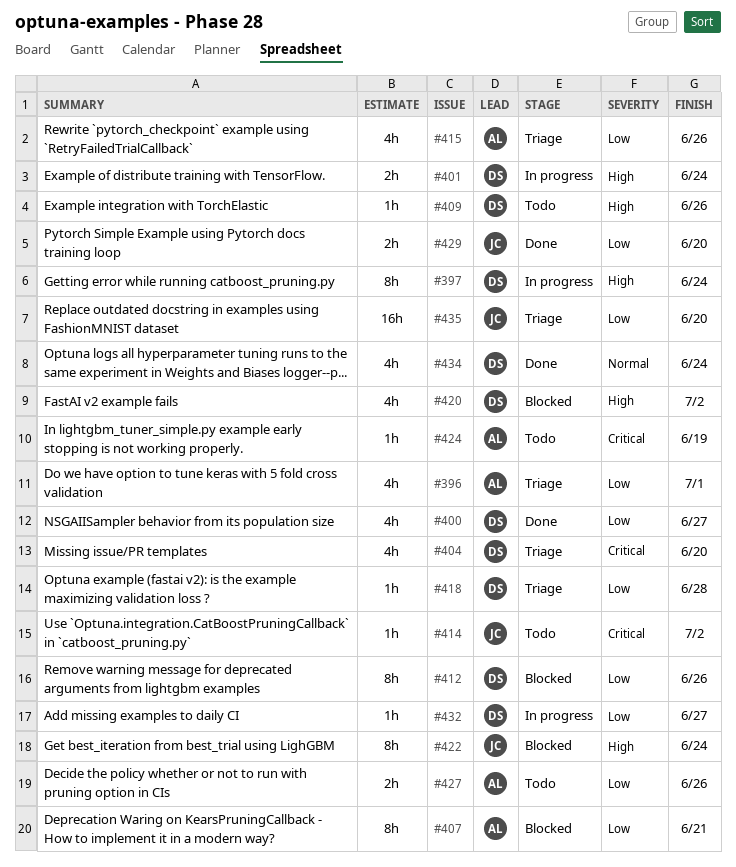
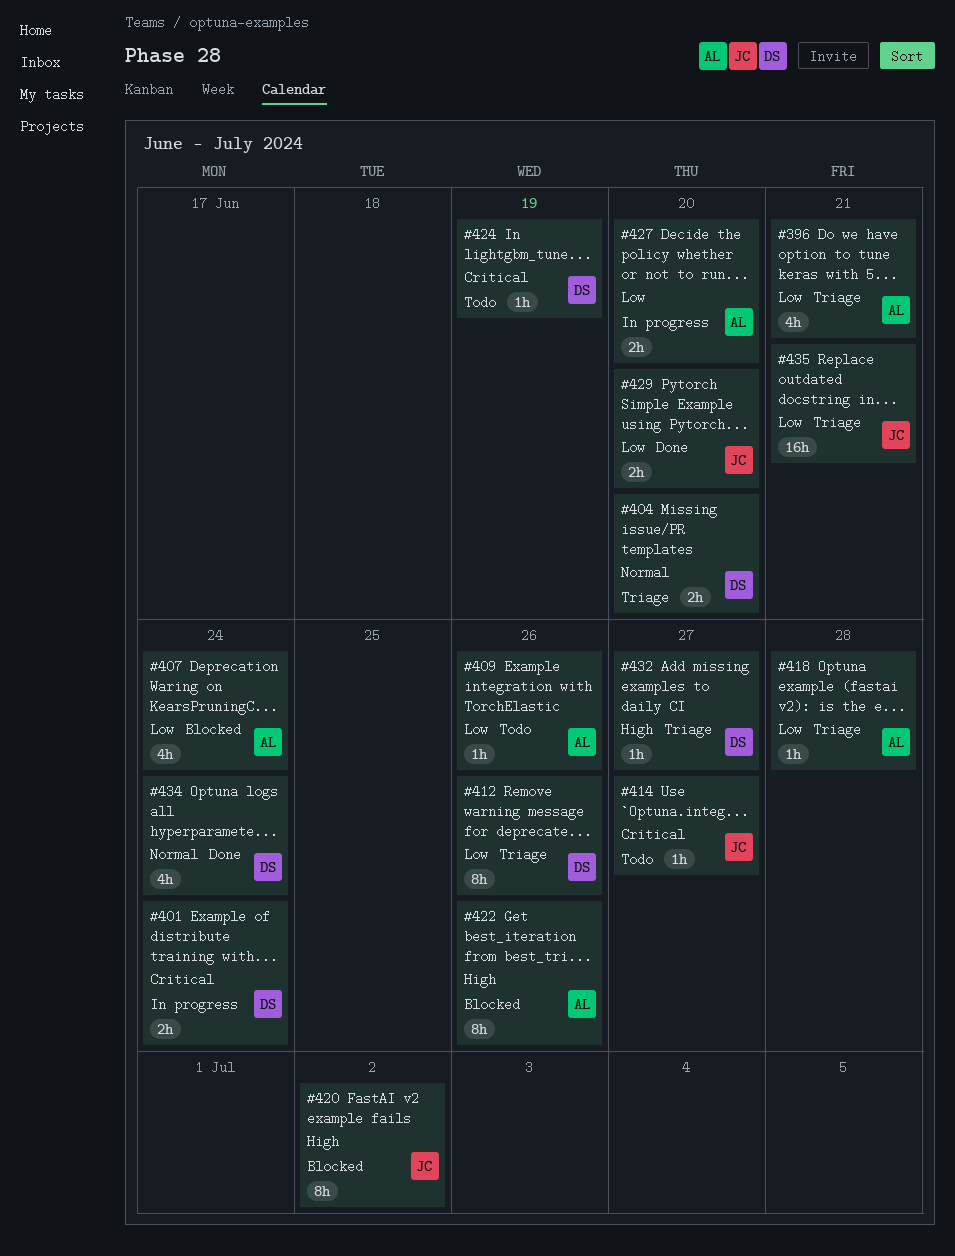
#396, due: Jul 1 -> Jun 21
#397: present -> none
#400: present -> none
#401, priority: High -> Critical
#404, priority: Critical -> Normal
#404, estimate: 4h -> 2h
#407, estimate: 8h -> 4h
#407, due: Jun 21 -> Jun 24
#409, owner: DS -> AL
#409, priority: High -> Low
#412, status: Blocked -> Triage
#414, due: Jul 2 -> Jun 27
#415: present -> none
#418, owner: DS -> AL
#420, owner: DS -> JC
#420, estimate: 4h -> 8h
#422, owner: JC -> AL
#422, due: Jun 24 -> Jun 26
#424, owner: AL -> DS
#427, status: Todo -> In progress
#427, due: Jun 26 -> Jun 20
#432, status: In progress -> Triage
#432, priority: Low -> High
#435, due: Jun 20 -> Jun 21

